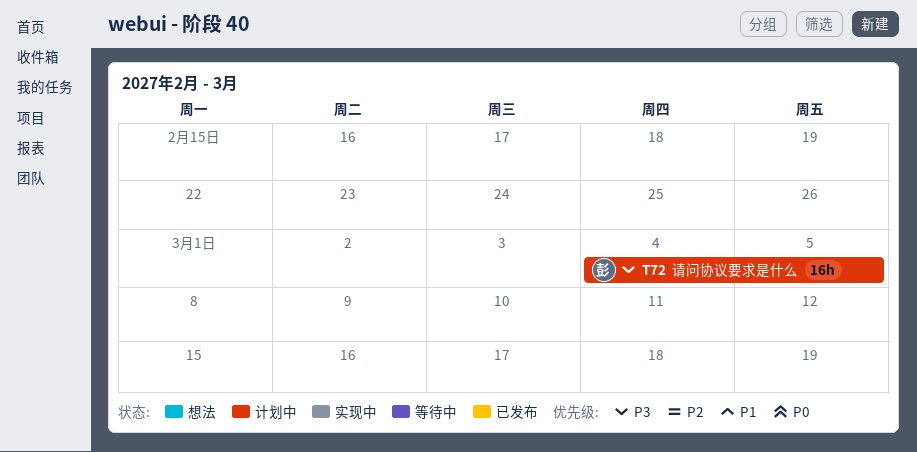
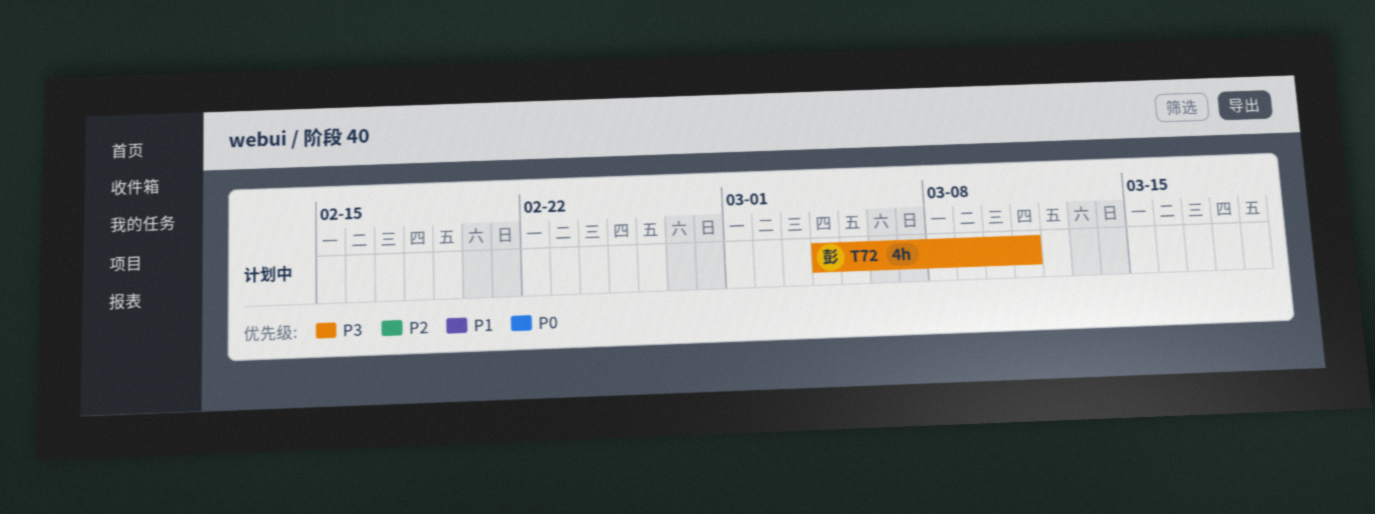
T72, estimate: 16h -> 4h
T72, due: Mar 5 -> Mar 11

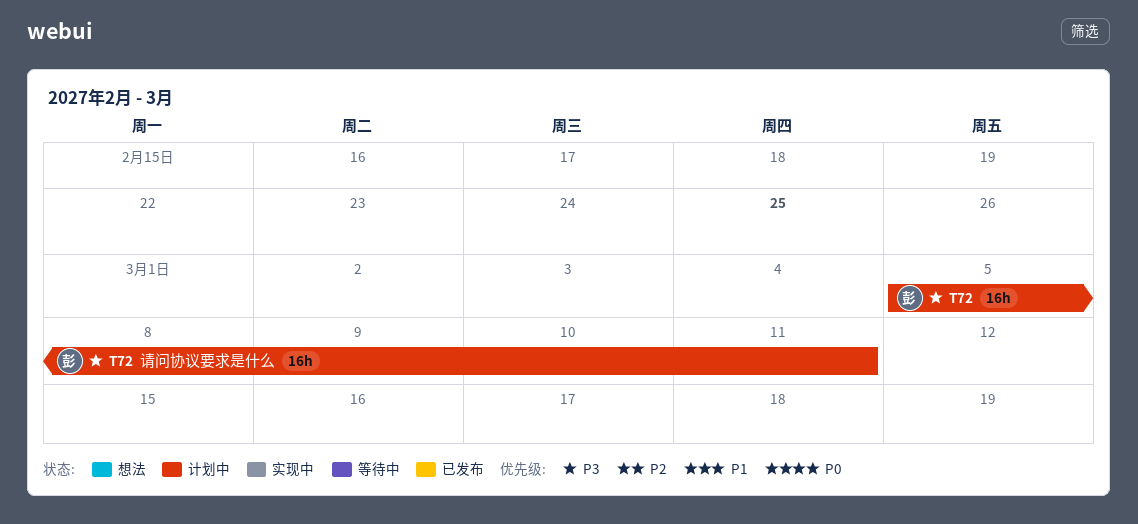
T72, estimate: 4h -> 16h
T72, start: Mar 4 -> Mar 5

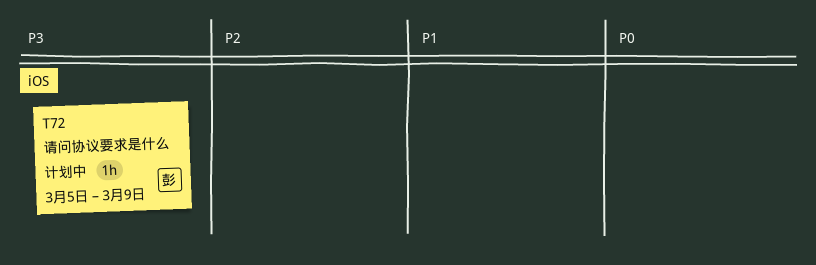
T72, estimate: 16h -> 1h
T72, due: Mar 11 -> Mar 9

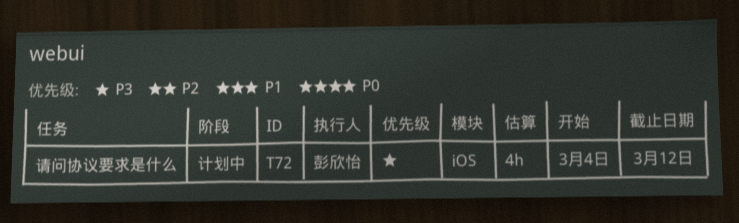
T72, estimate: 1h -> 4h
T72, start: Mar 5 -> Mar 4
T72, due: Mar 9 -> Mar 12

